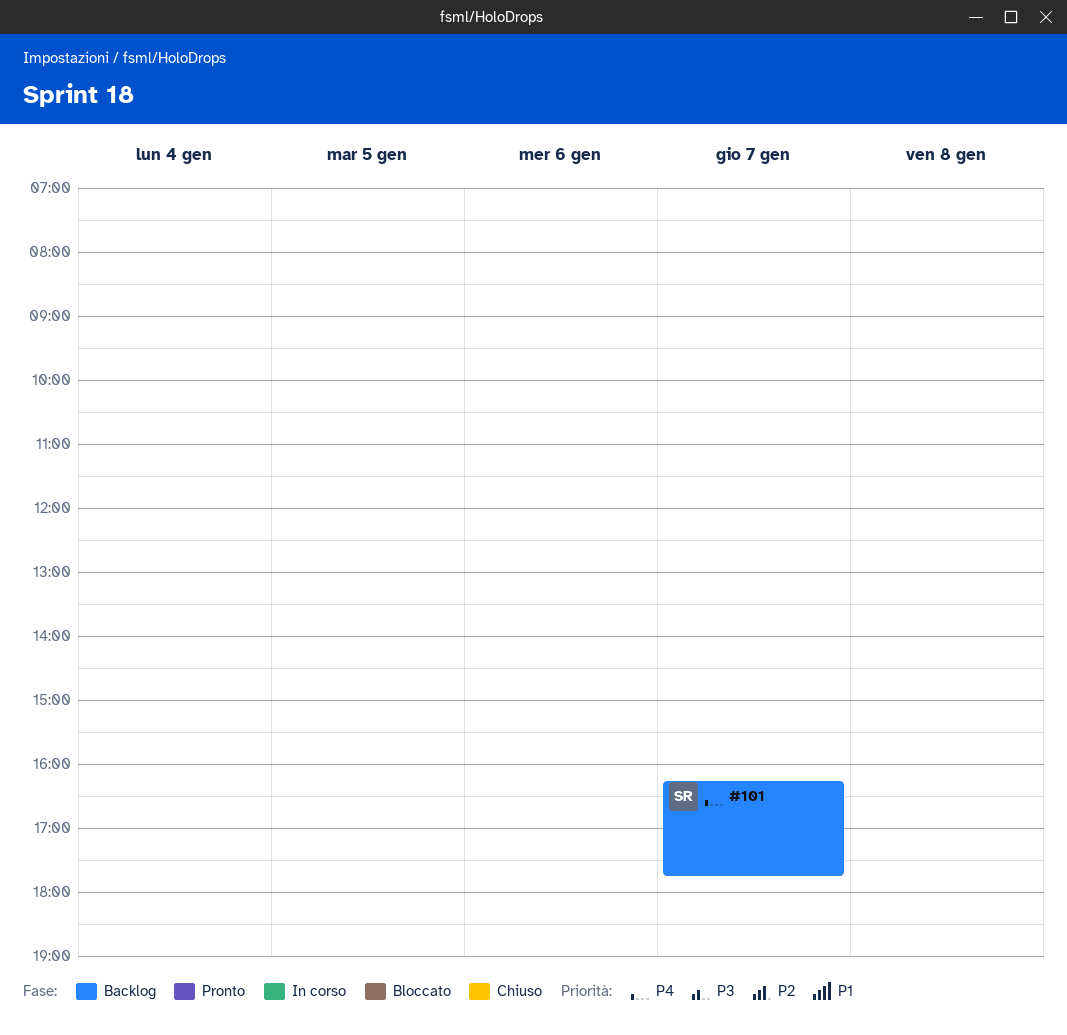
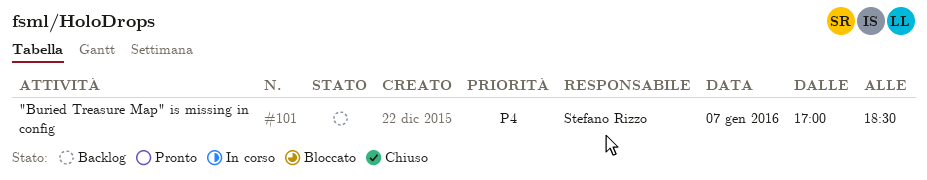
#101, begins: 16:15 -> 17:00
#101, ends: 17:45 -> 18:30

